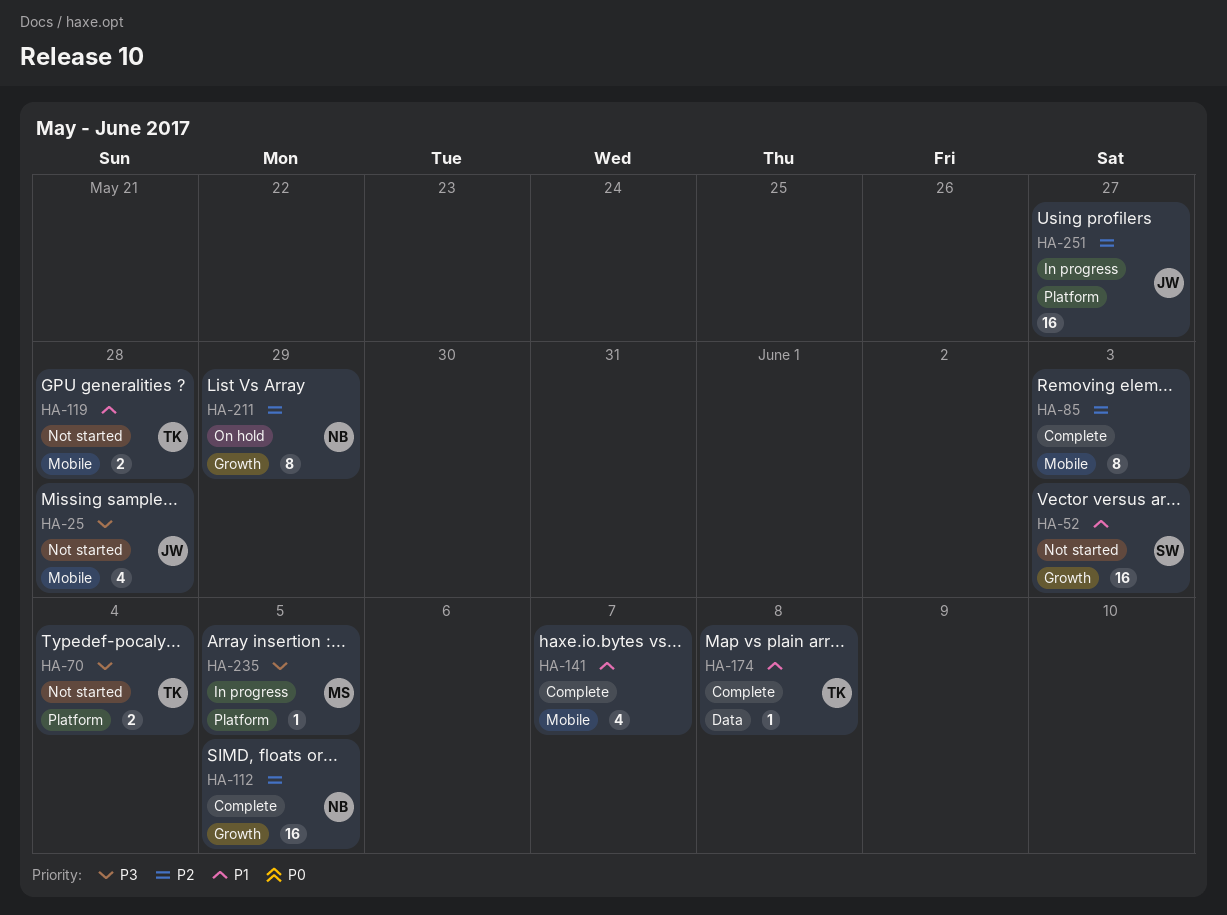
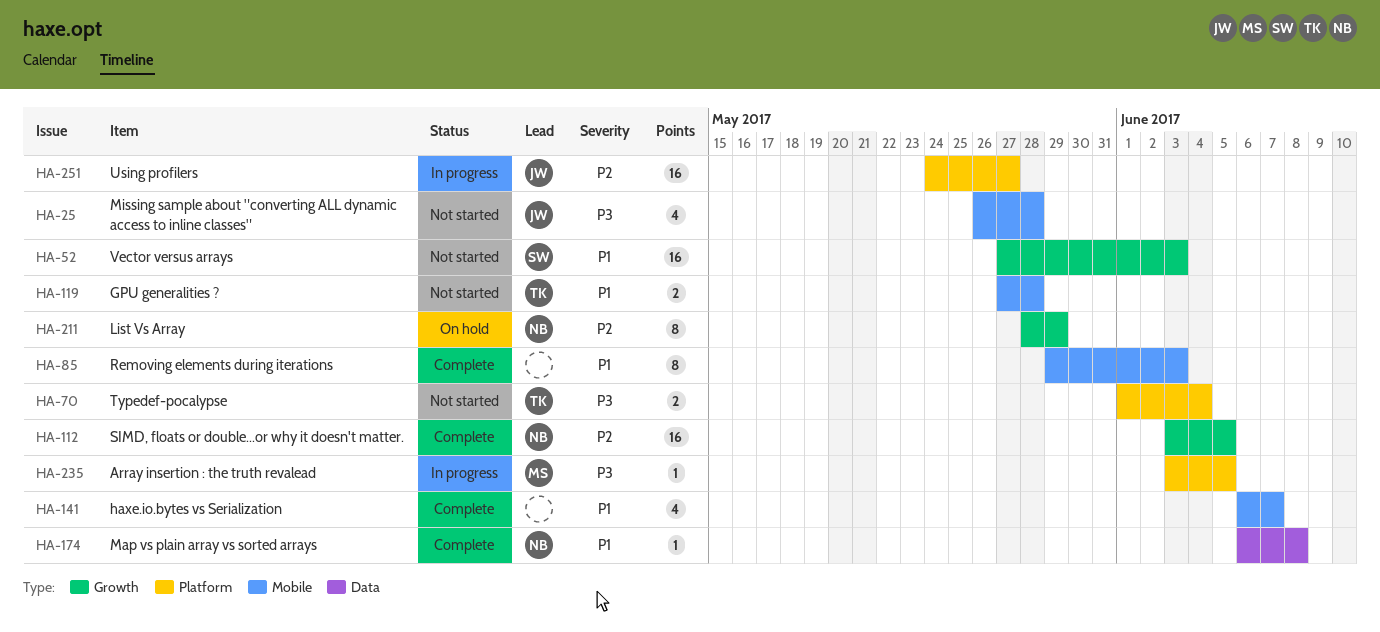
HA-85, priority: P2 -> P1
HA-174, owner: TK -> NB

